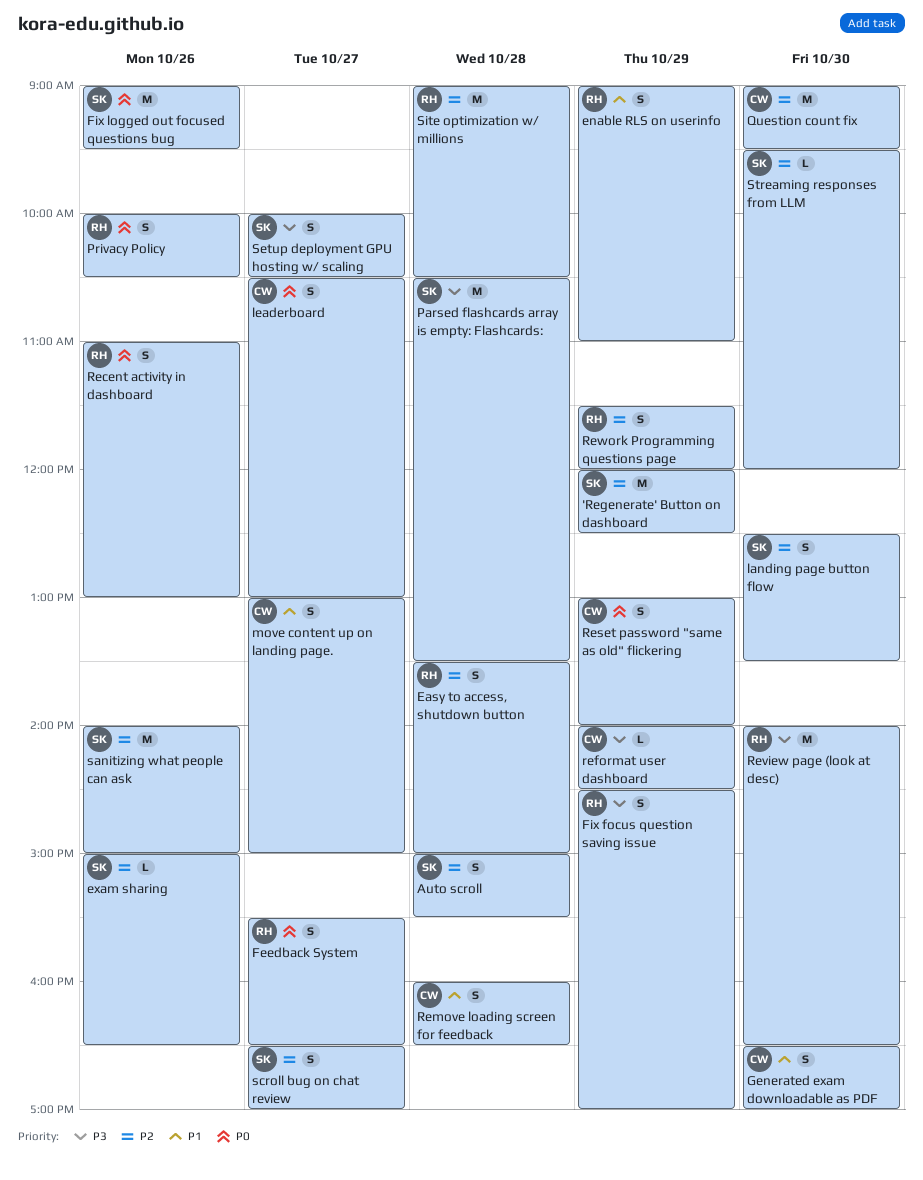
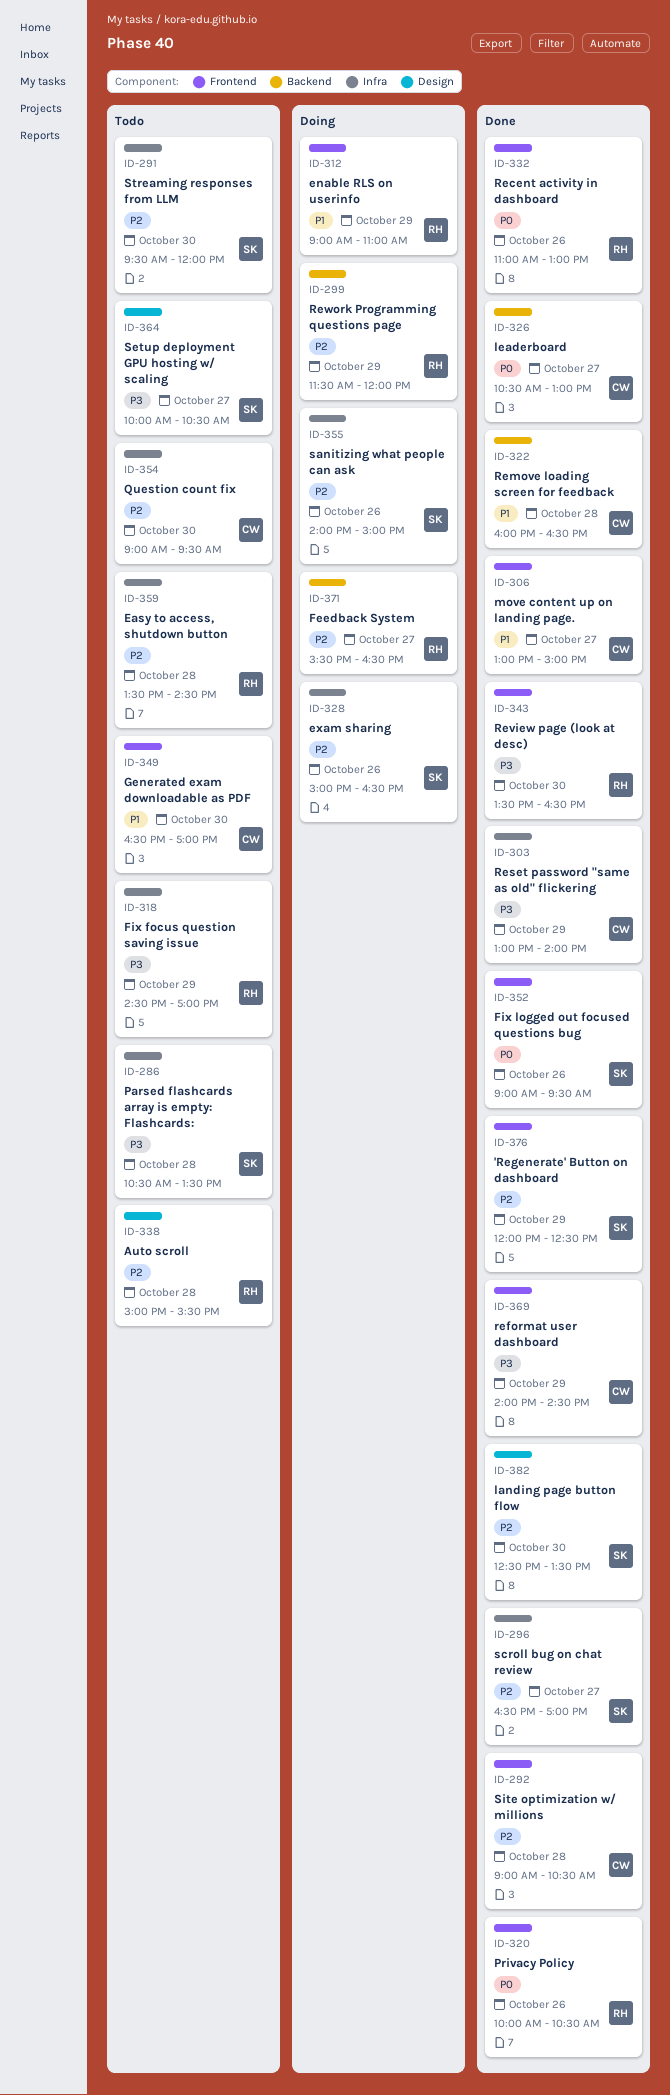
Auto scroll, owner: SK -> RH
Easy to access, shutdown button, ends: 15:00 -> 14:30
Feedback System, priority: P0 -> P2
Reset password "same as old" flickering, priority: P0 -> P3
Review page (look at desc), begins: 14:00 -> 13:30
Site optimization w/ millions, owner: RH -> CW

